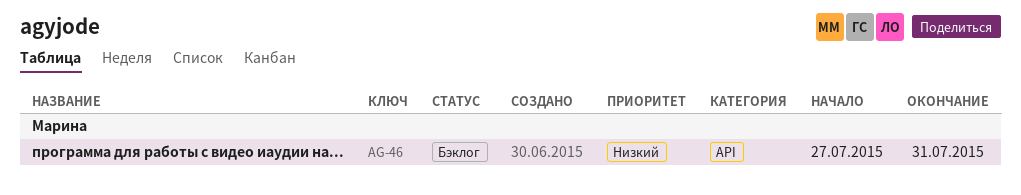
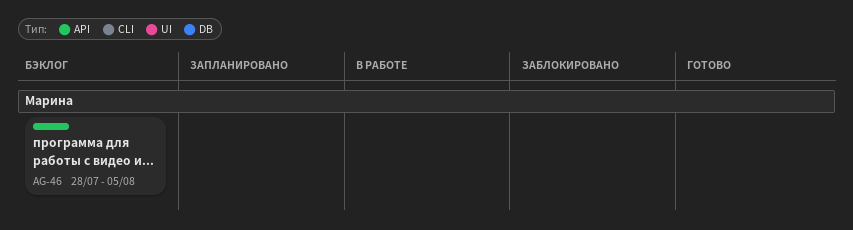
AG-46, start: Jul 27 -> Jul 28
AG-46, due: Jul 31 -> Aug 5

